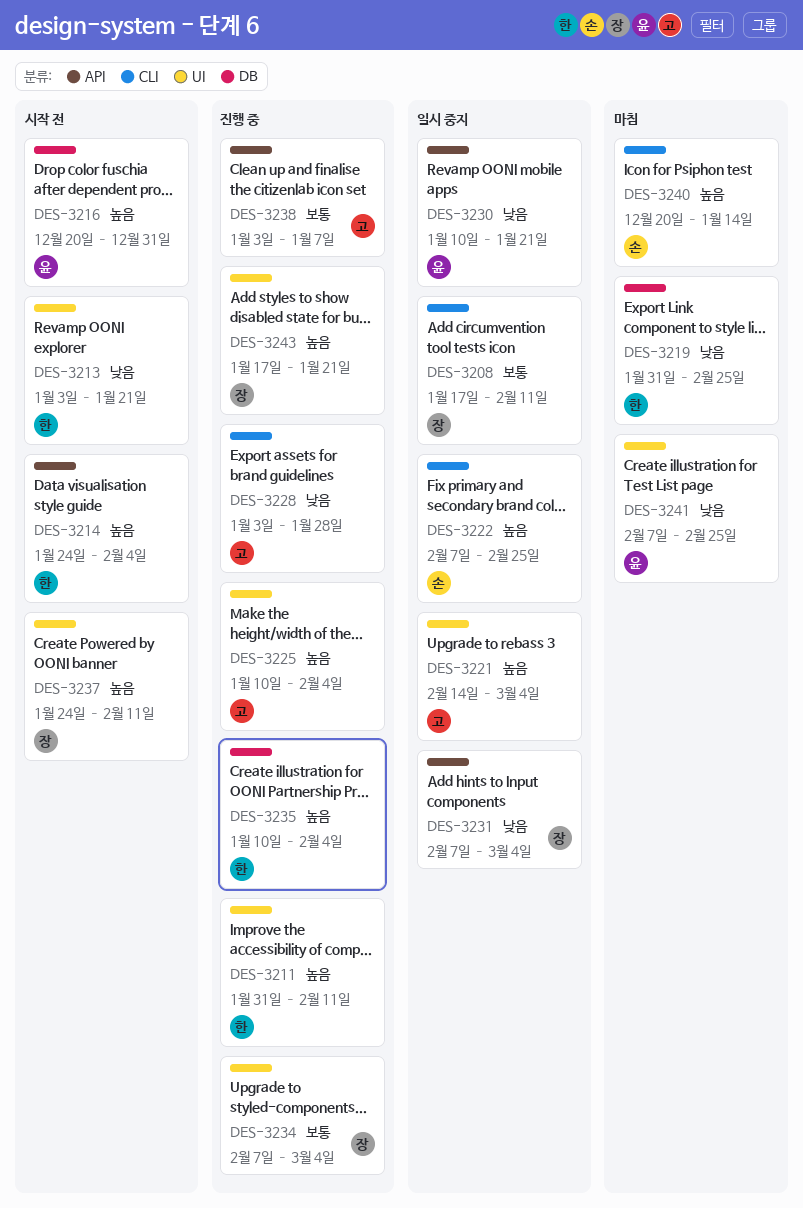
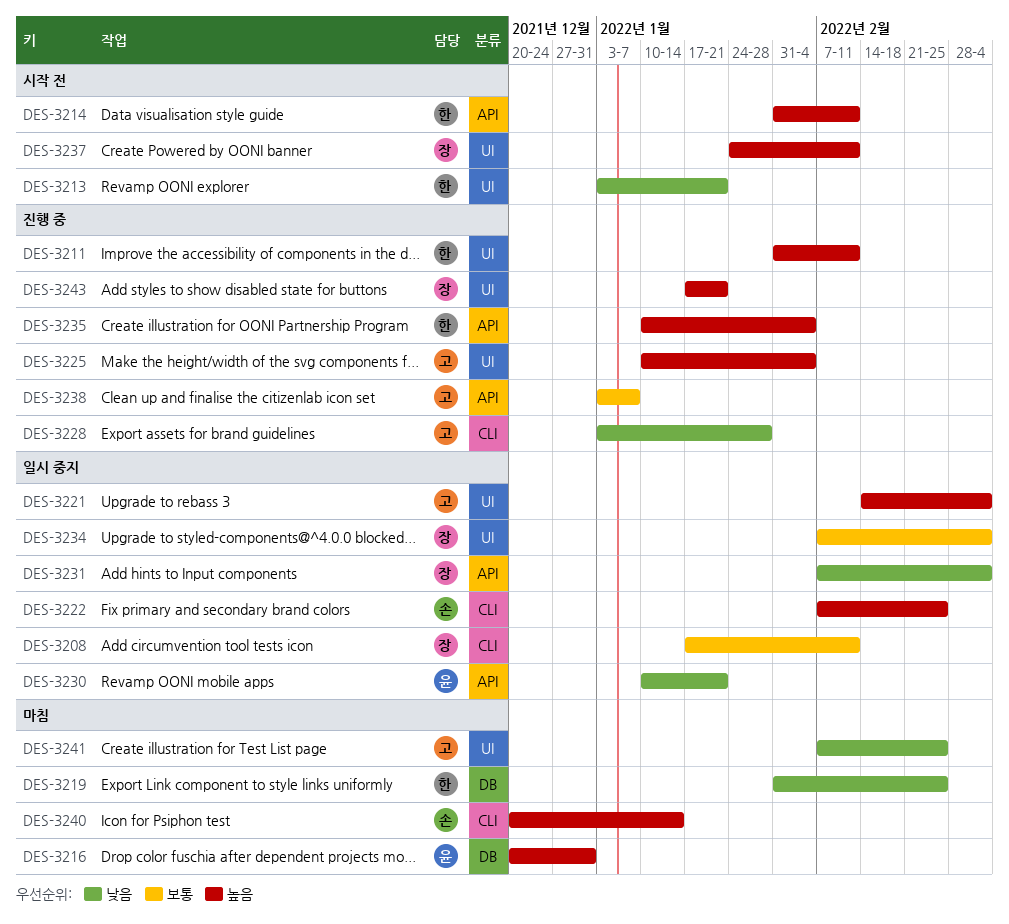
DES-3214, start: Jan 24 -> Jan 31
DES-3214, due: Feb 4 -> Feb 11
DES-3216, status: 시작 전 -> 마침
DES-3234, status: 진행 중 -> 일시 중지
DES-3235, label: DB -> API
DES-3241, owner: 윤 -> 고

